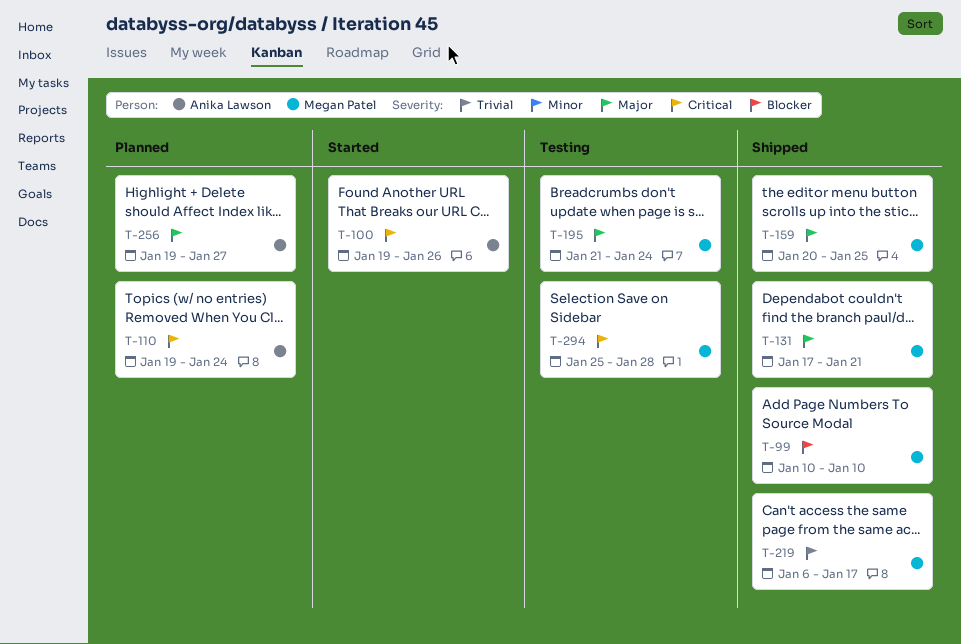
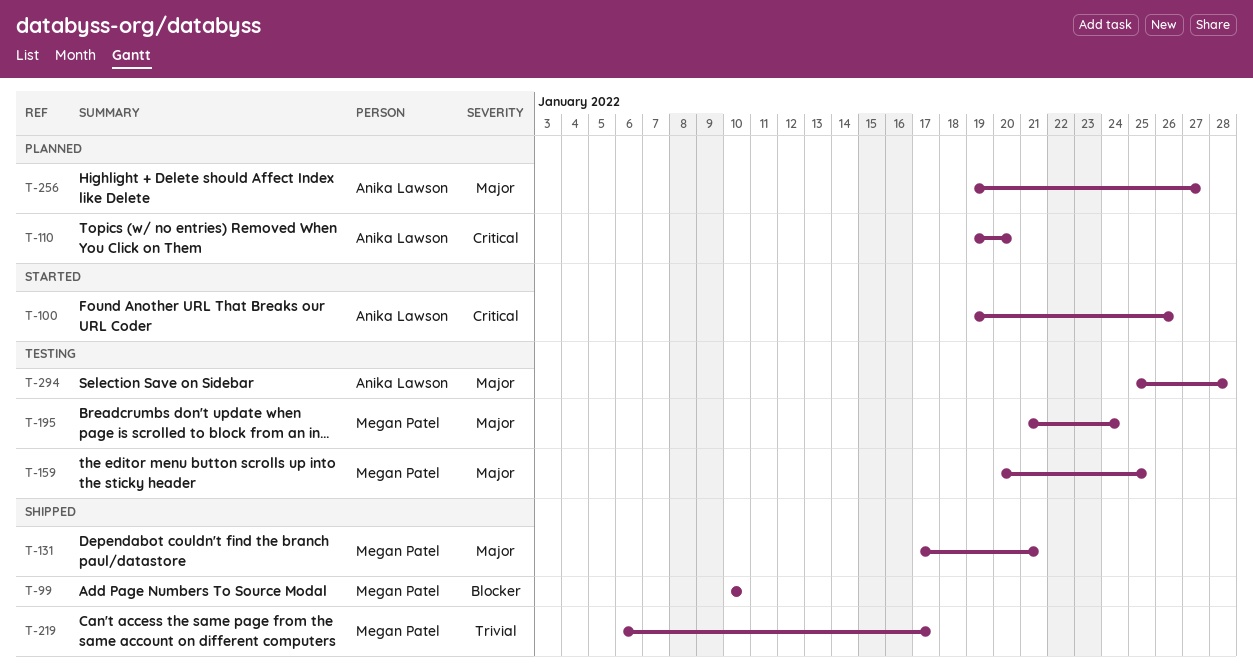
T-110, due: Jan 24 -> Jan 20
T-159, status: Shipped -> Testing
T-294, owner: Megan Patel -> Anika Lawson
T-294, priority: Critical -> Major

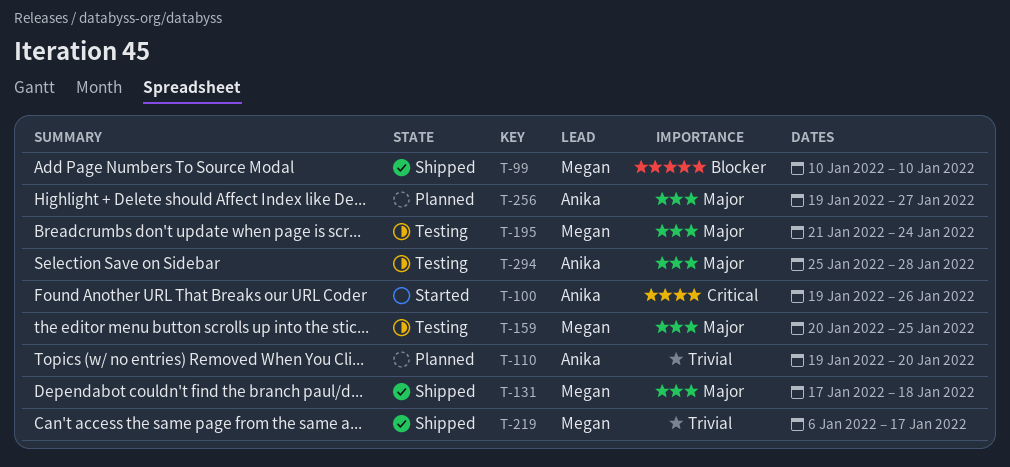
T-110, priority: Critical -> Trivial
T-131, due: Jan 21 -> Jan 18

